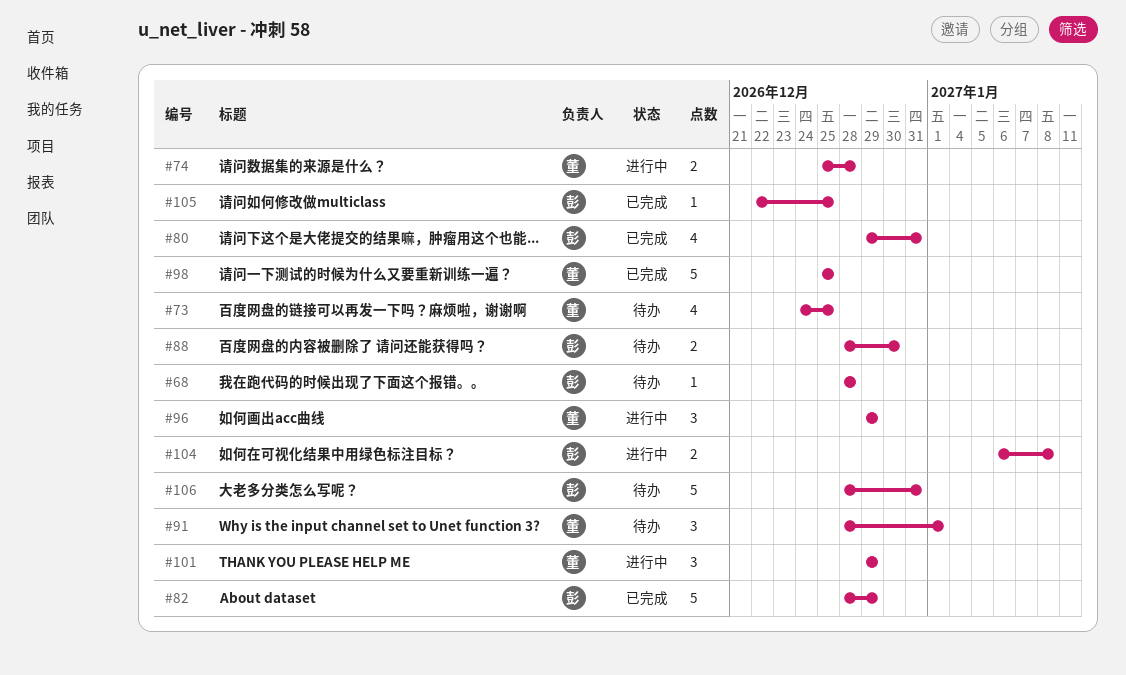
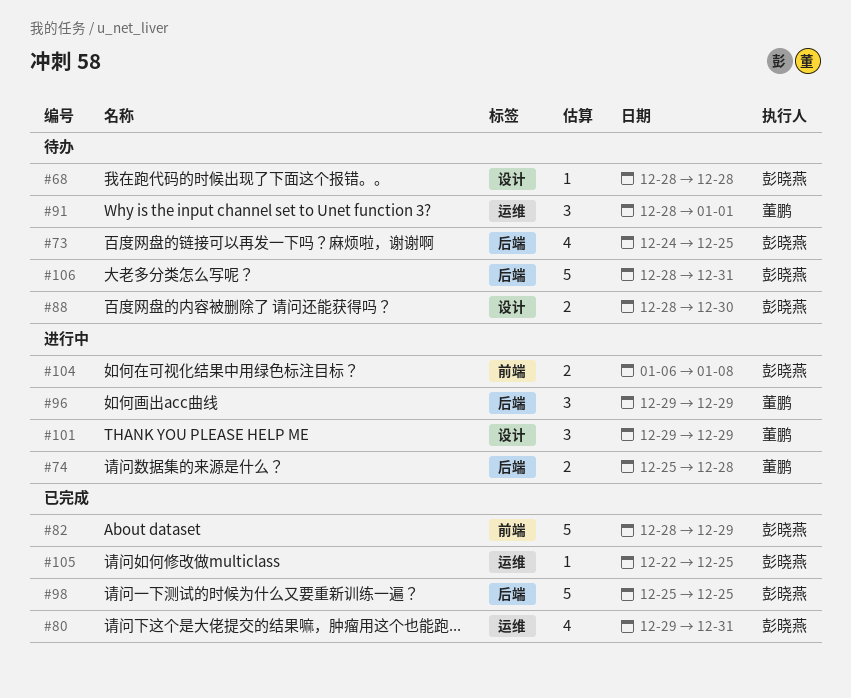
#73, owner: 董鹏 -> 彭晓燕
#98, owner: 董鹏 -> 彭晓燕

